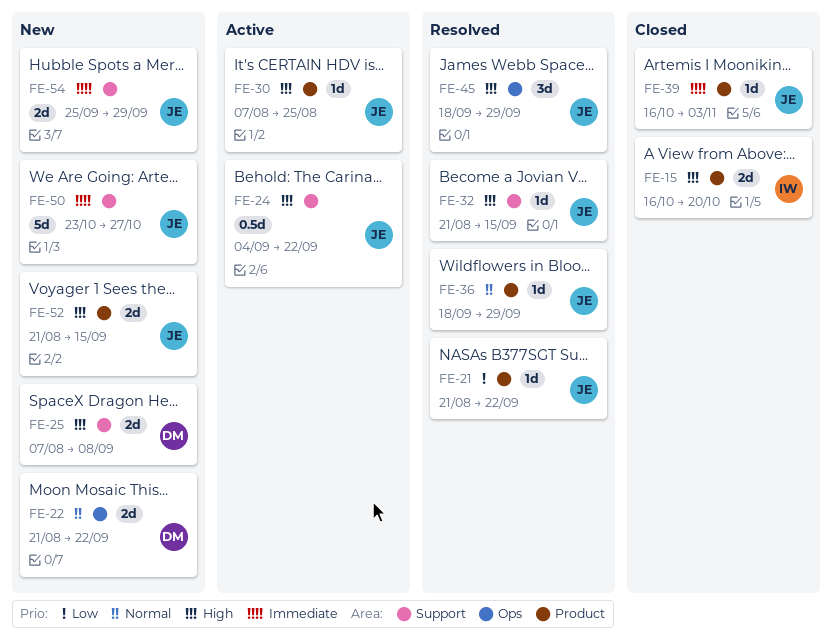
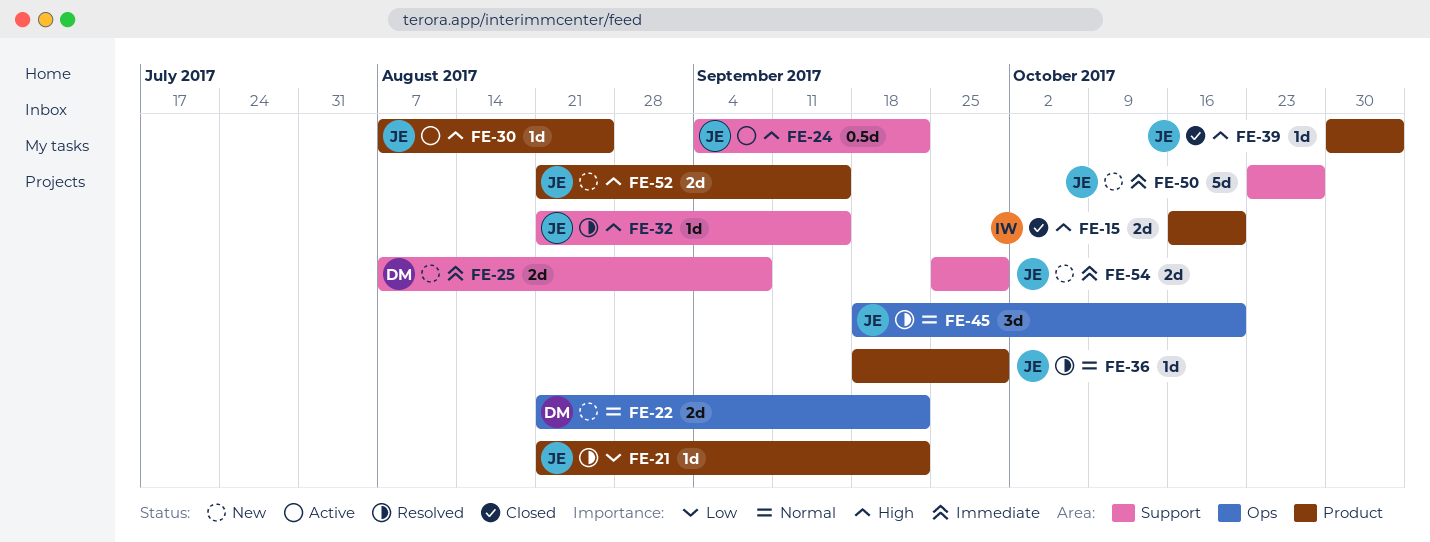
FE-25, priority: High -> Immediate
FE-39, priority: Immediate -> High
FE-39, start: Oct 16 -> Oct 30
FE-45, priority: High -> Normal
FE-45, due: Sep 29 -> Oct 20

